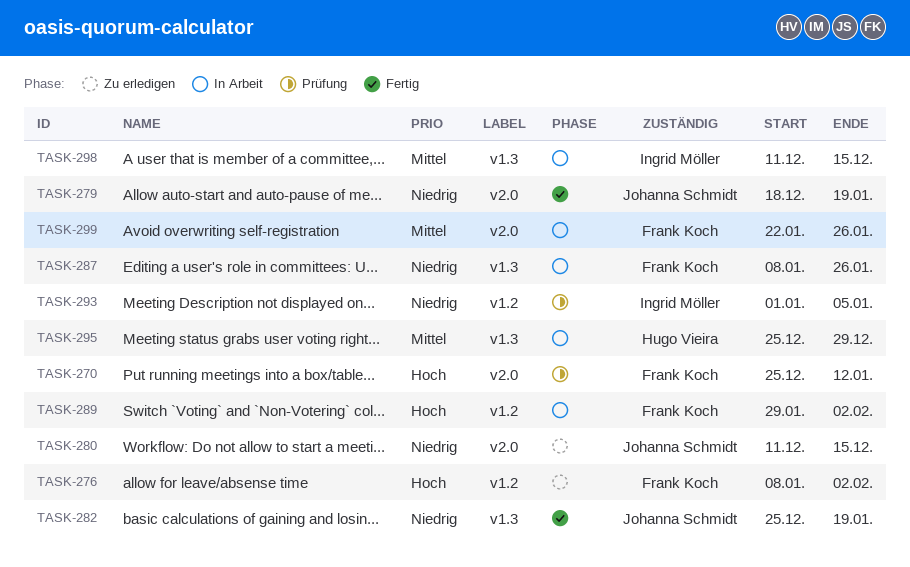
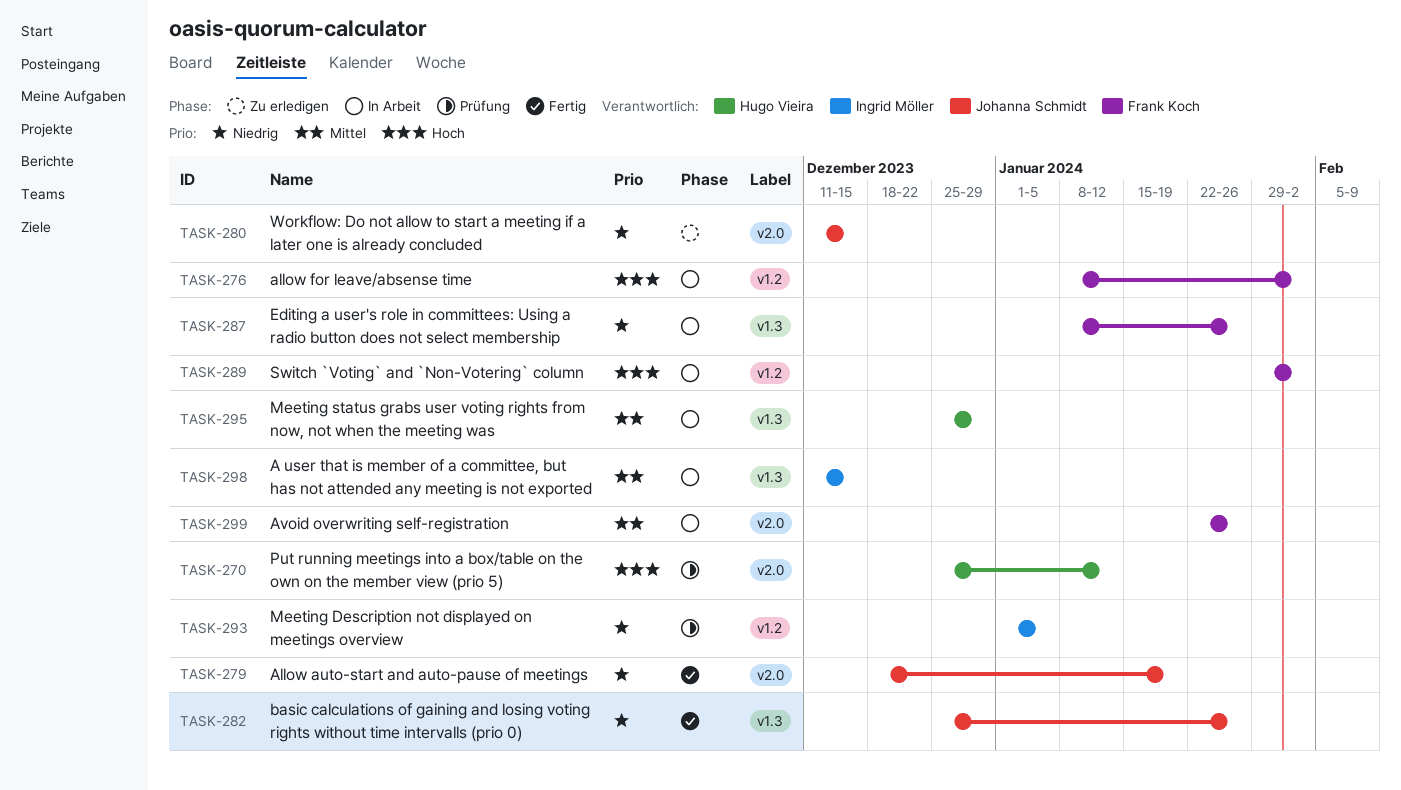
TASK-270, owner: Frank Koch -> Hugo Vieira
TASK-276, status: Zu erledigen -> In Arbeit
TASK-282, due: Jan 19 -> Jan 26

